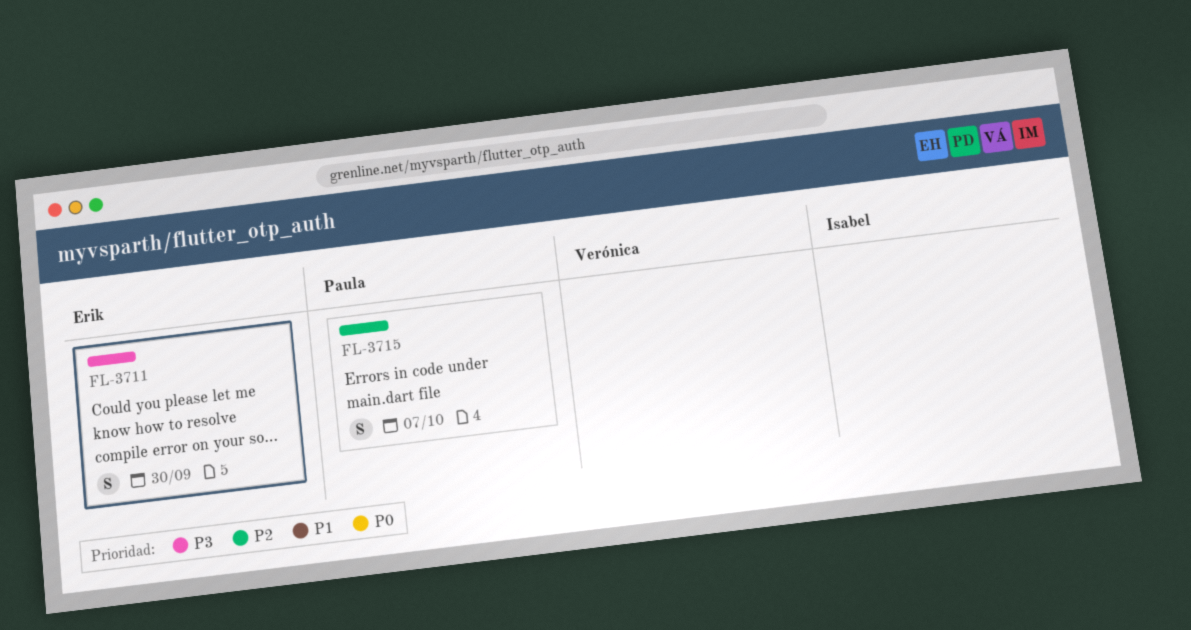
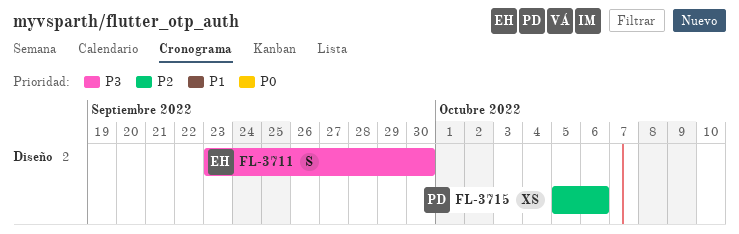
FL-3715, estimate: S -> XS
FL-3715, due: Oct 7 -> Oct 6

